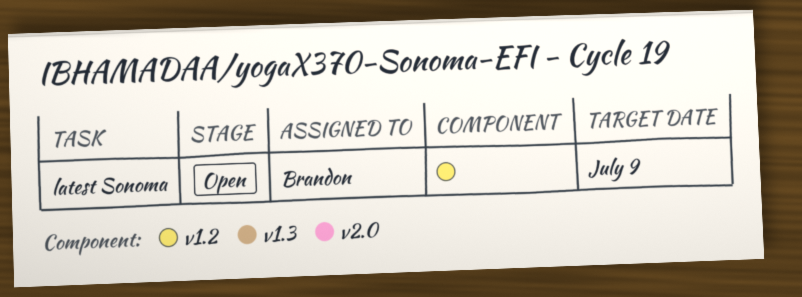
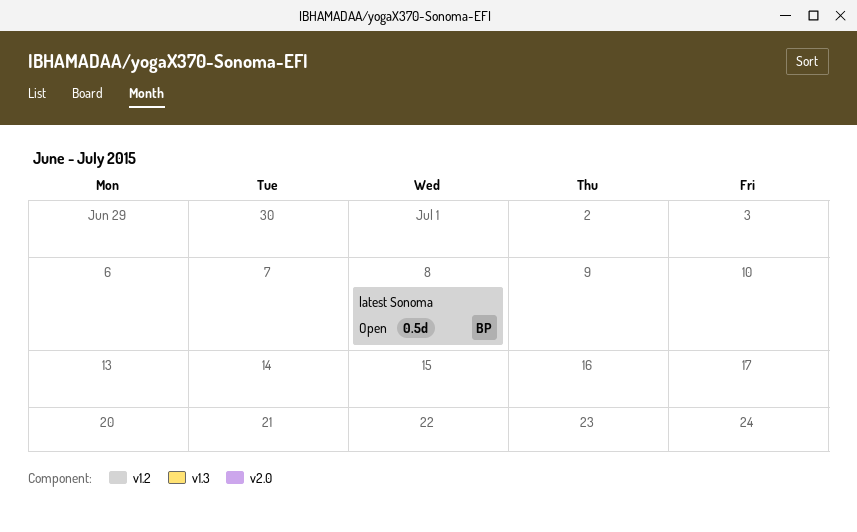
latest Sonoma, due: Jul 9 -> Jul 8

